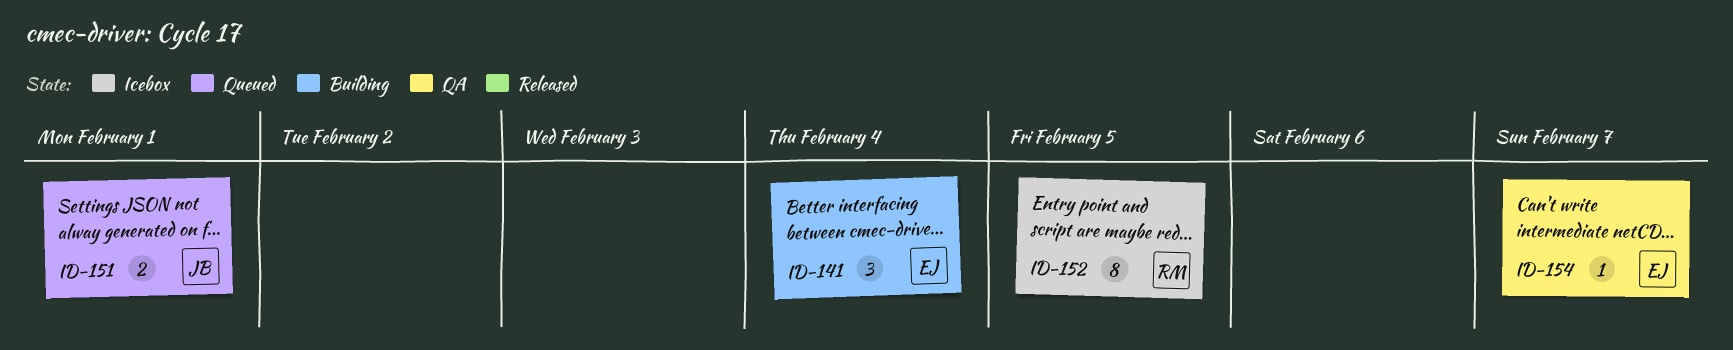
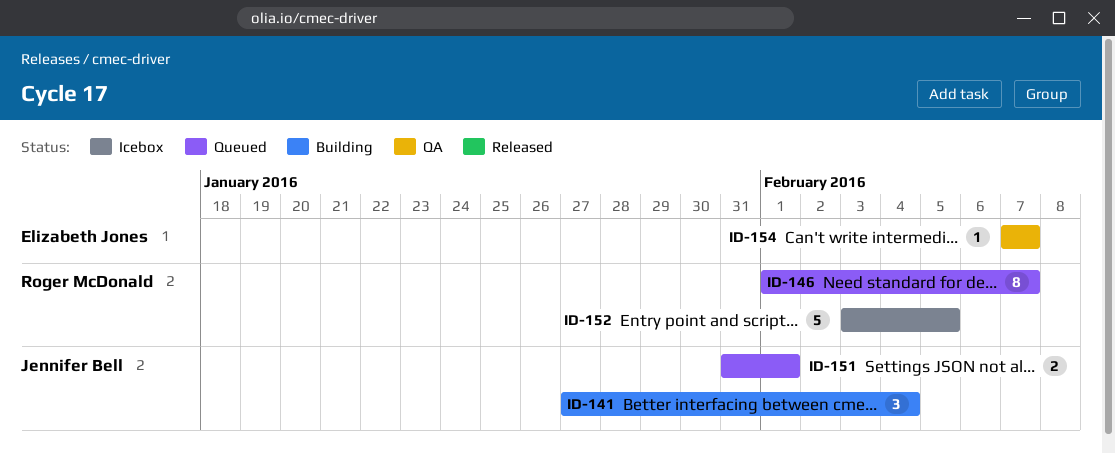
ID-141, owner: Elizabeth Jones -> Jennifer Bell
ID-146: none -> present
ID-152, estimate: 8 -> 5

